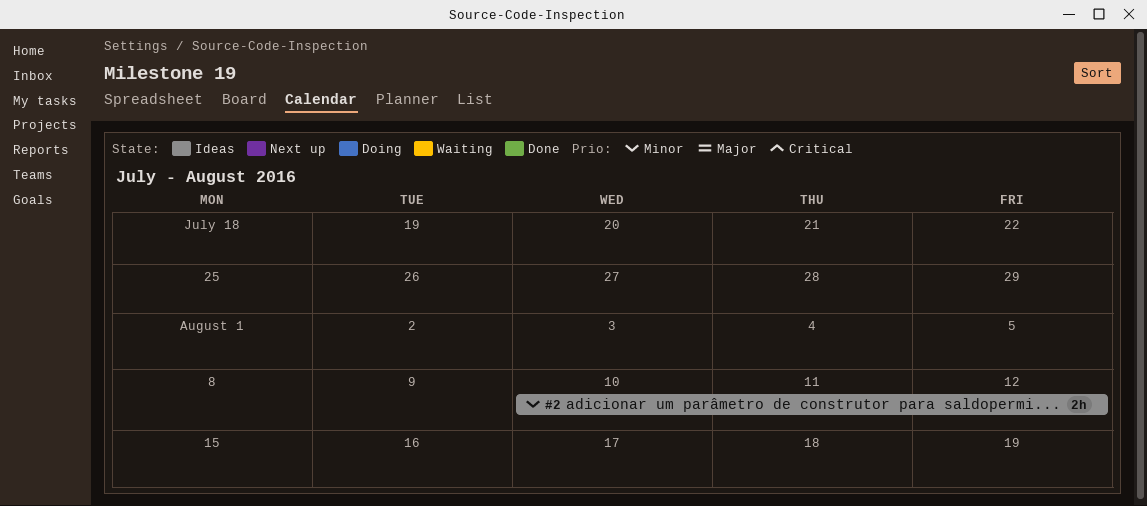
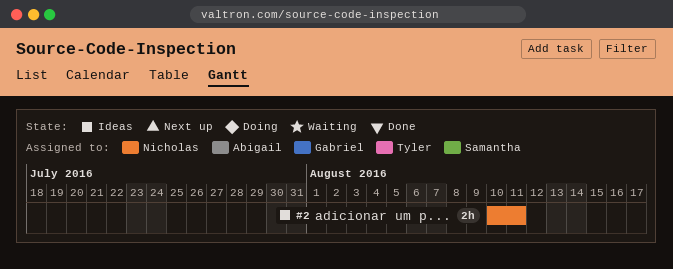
#2, due: Aug 12 -> Aug 11

